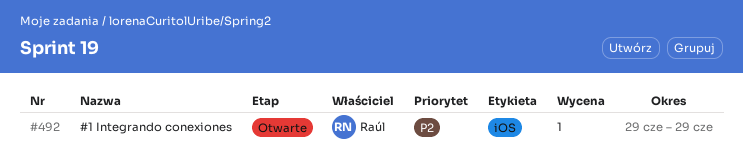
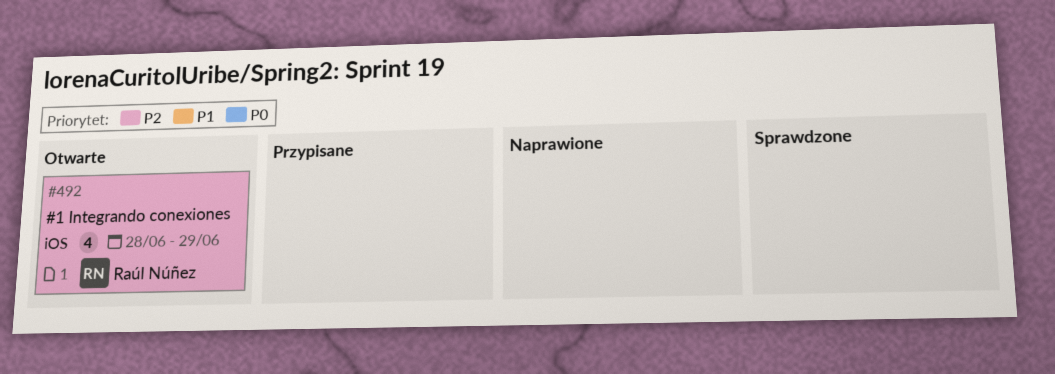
#492, estimate: 1 -> 4
#492, start: Jun 29 -> Jun 28

